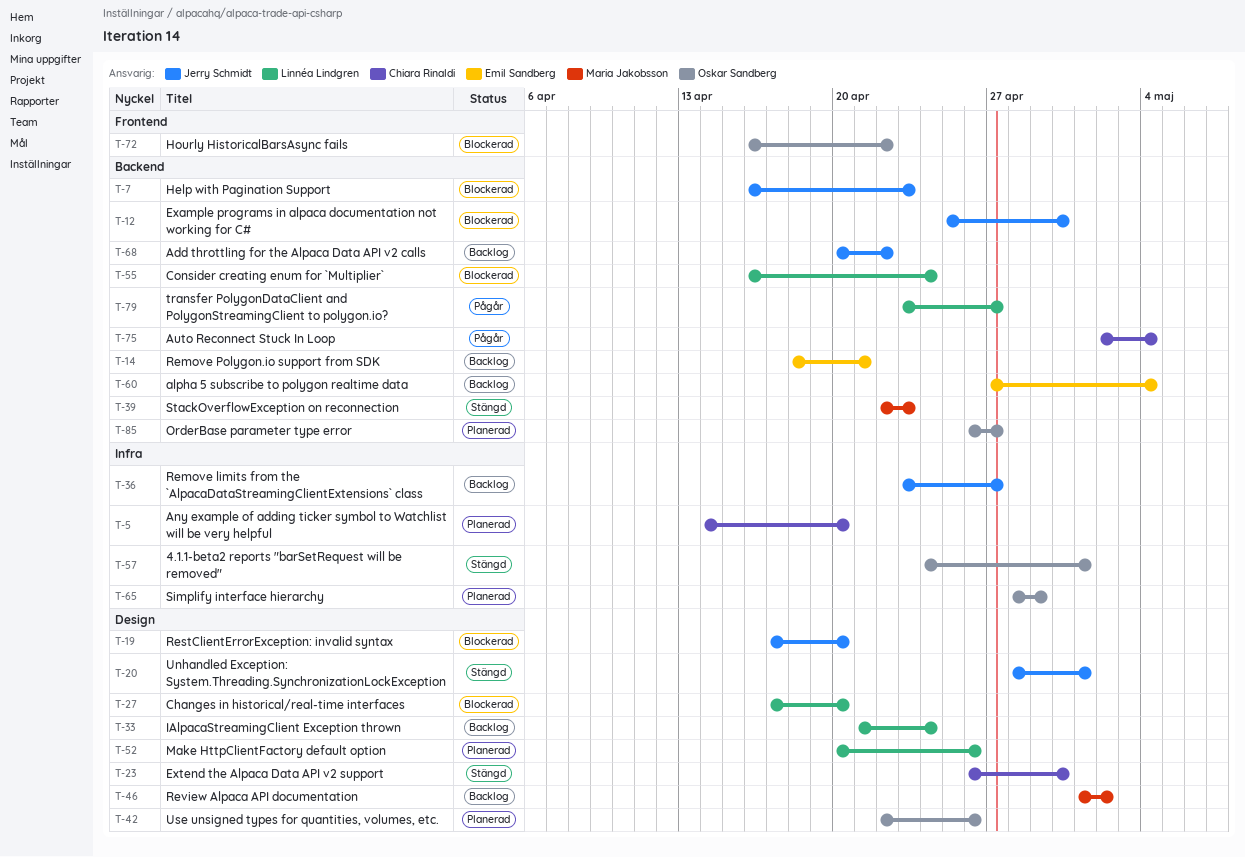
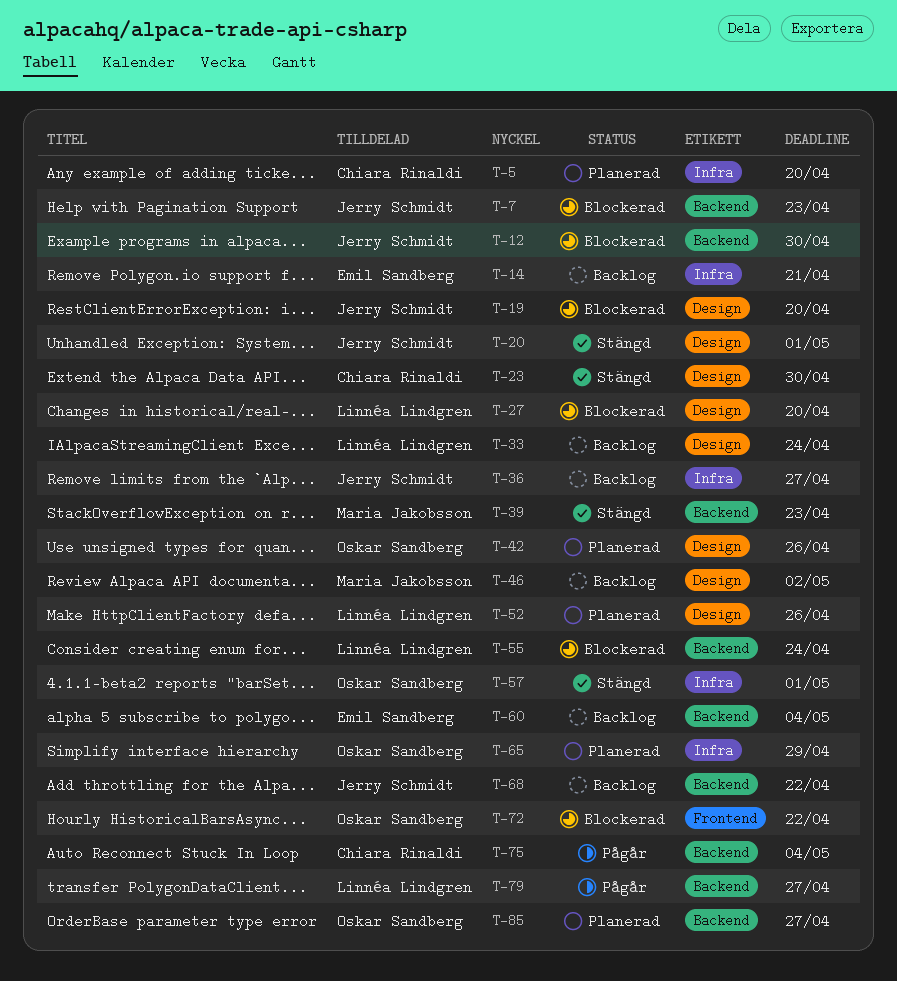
T-14, label: Backend -> Infra

